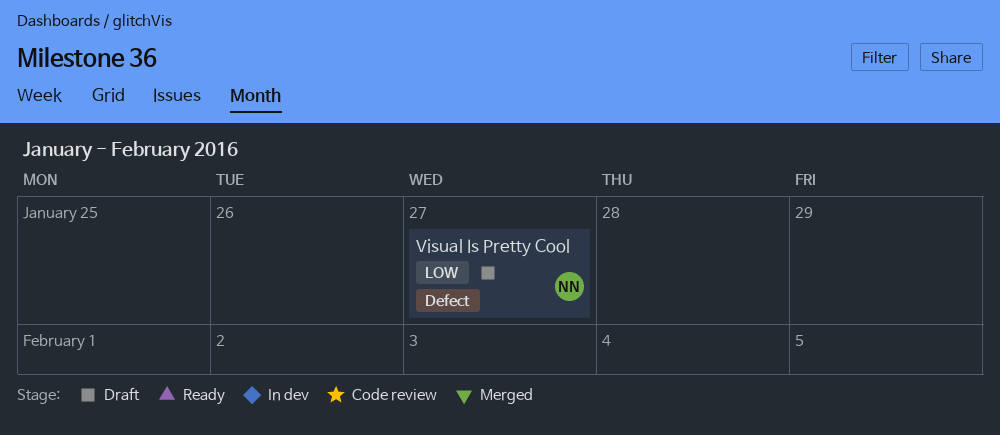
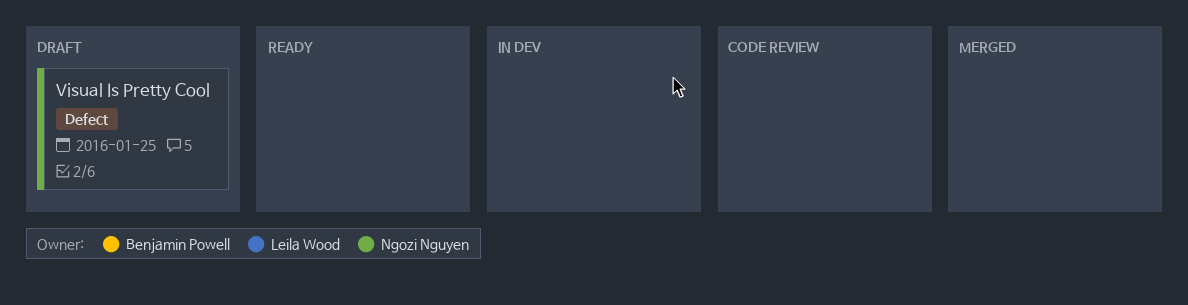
Visual Is Pretty Cool, due: Jan 27 -> Jan 25

